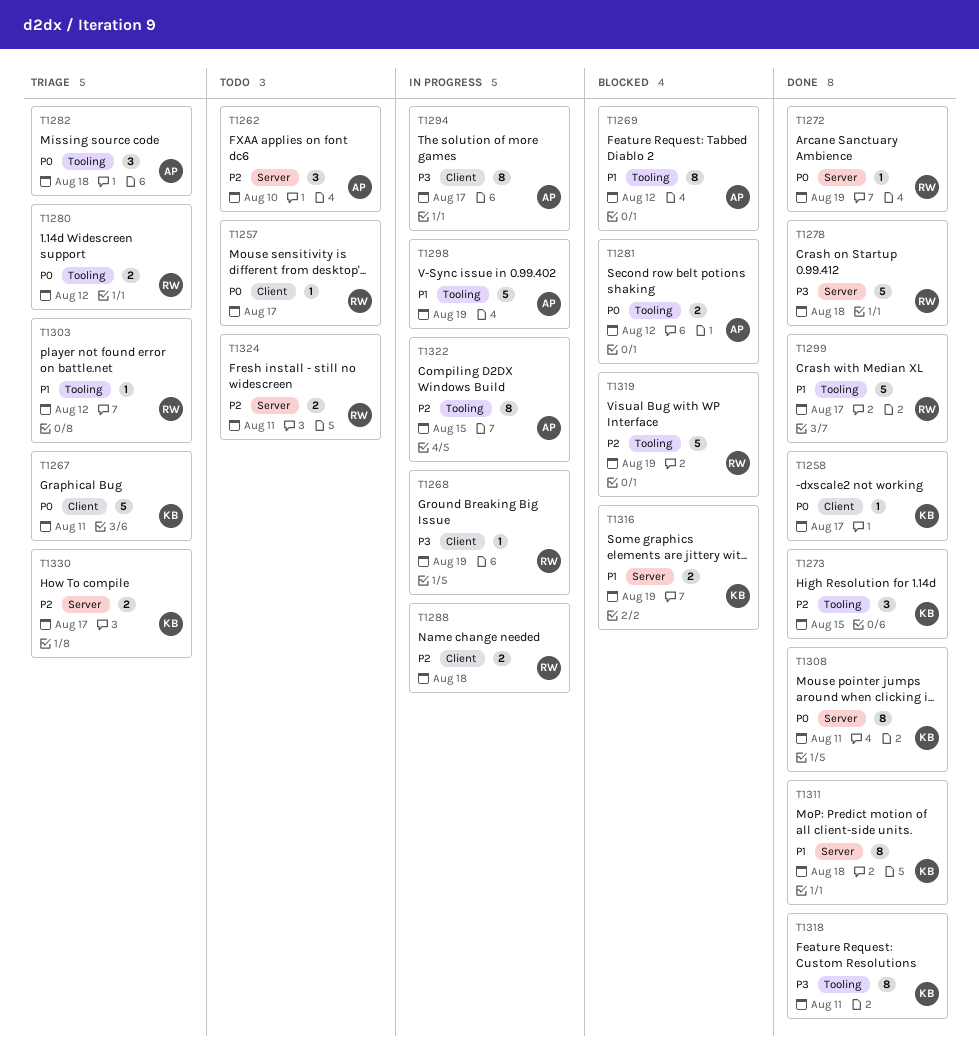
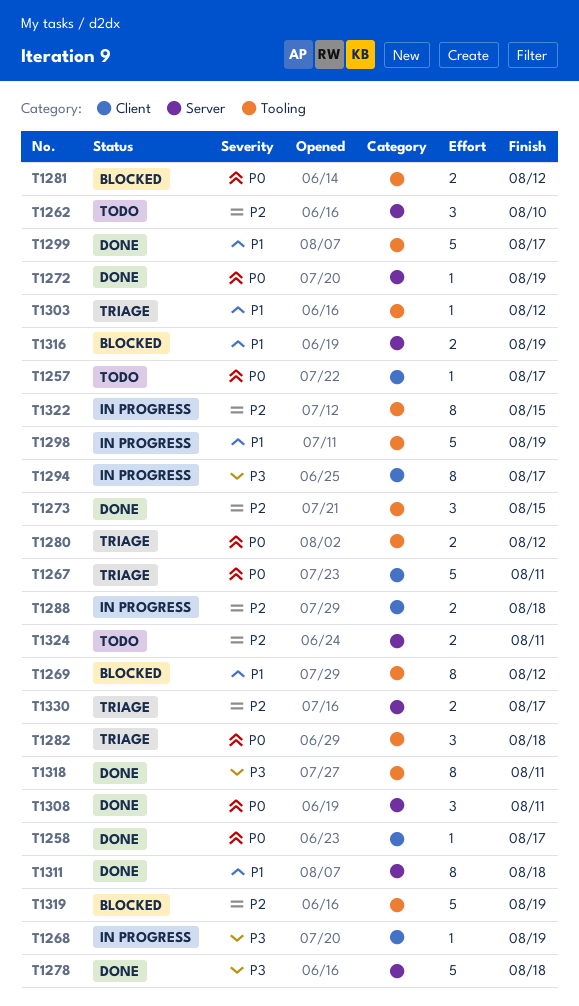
T1308, estimate: 8 -> 3

